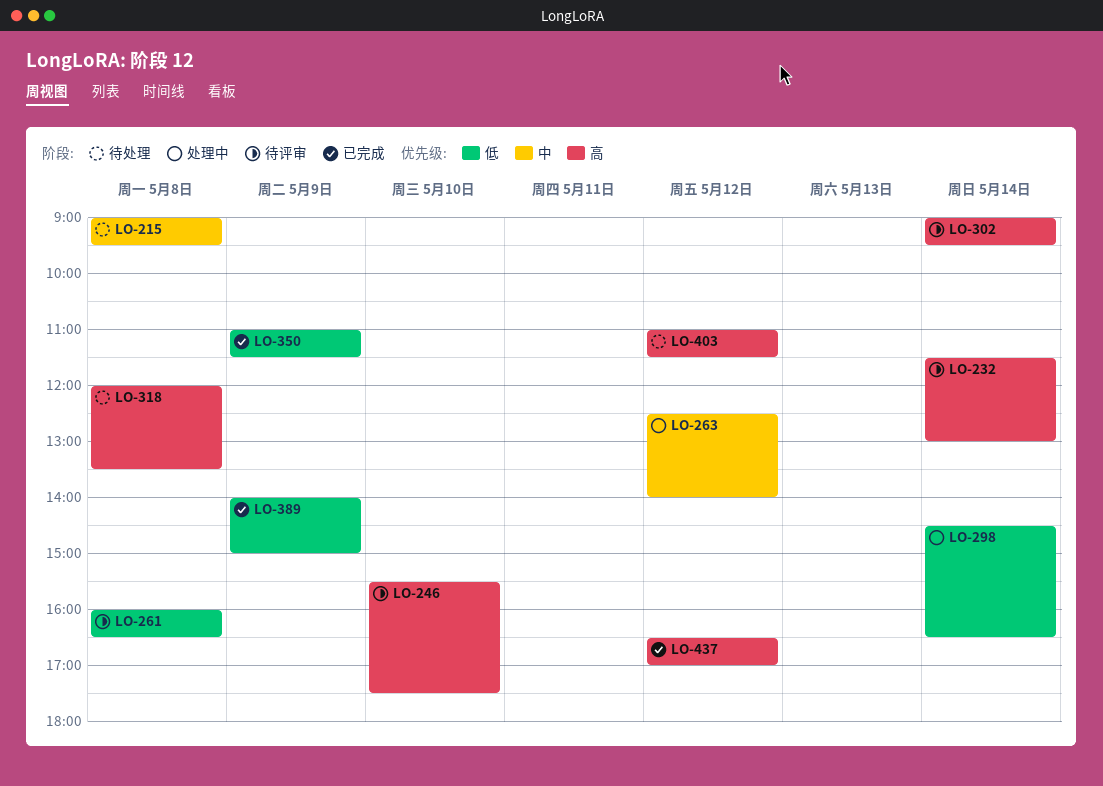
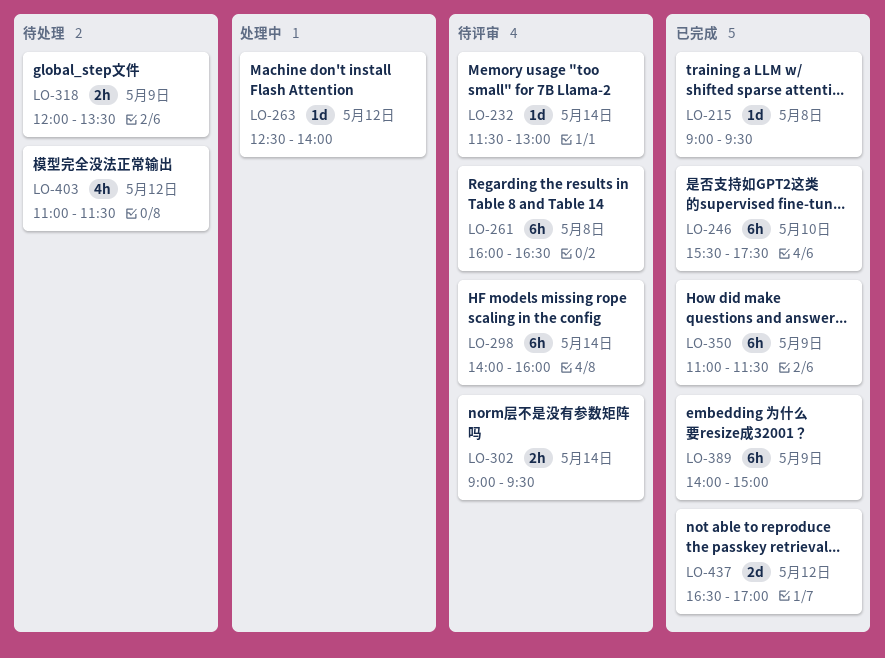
LO-215, status: 待处理 -> 已完成
LO-246, status: 待评审 -> 已完成
LO-298, status: 处理中 -> 待评审
LO-298, begins: 14:30 -> 14:00
LO-298, ends: 16:30 -> 16:00
LO-318, day: May 8 -> May 9

